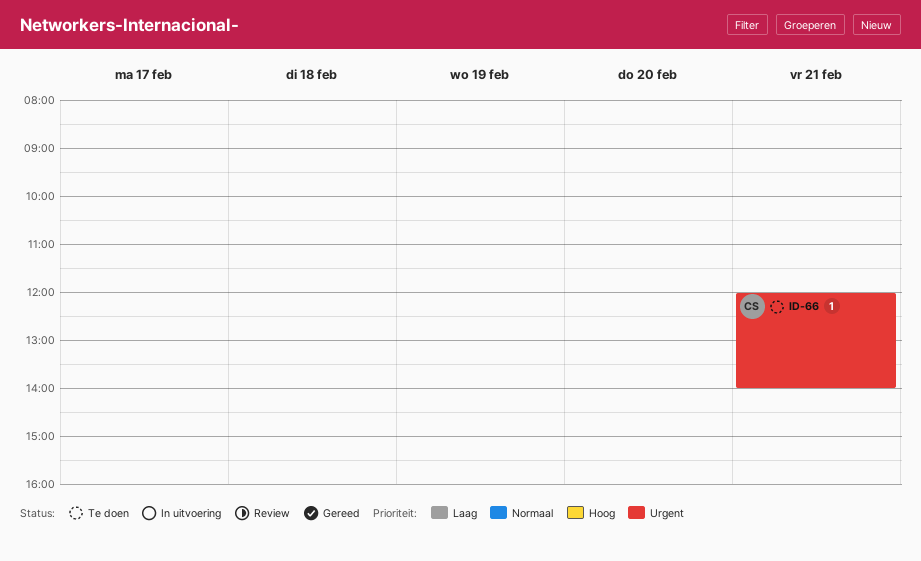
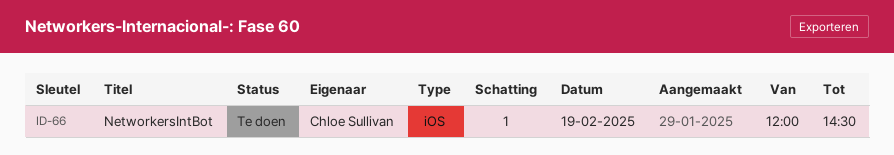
ID-66, day: Feb 21 -> Feb 19
ID-66, ends: 14:00 -> 14:30

